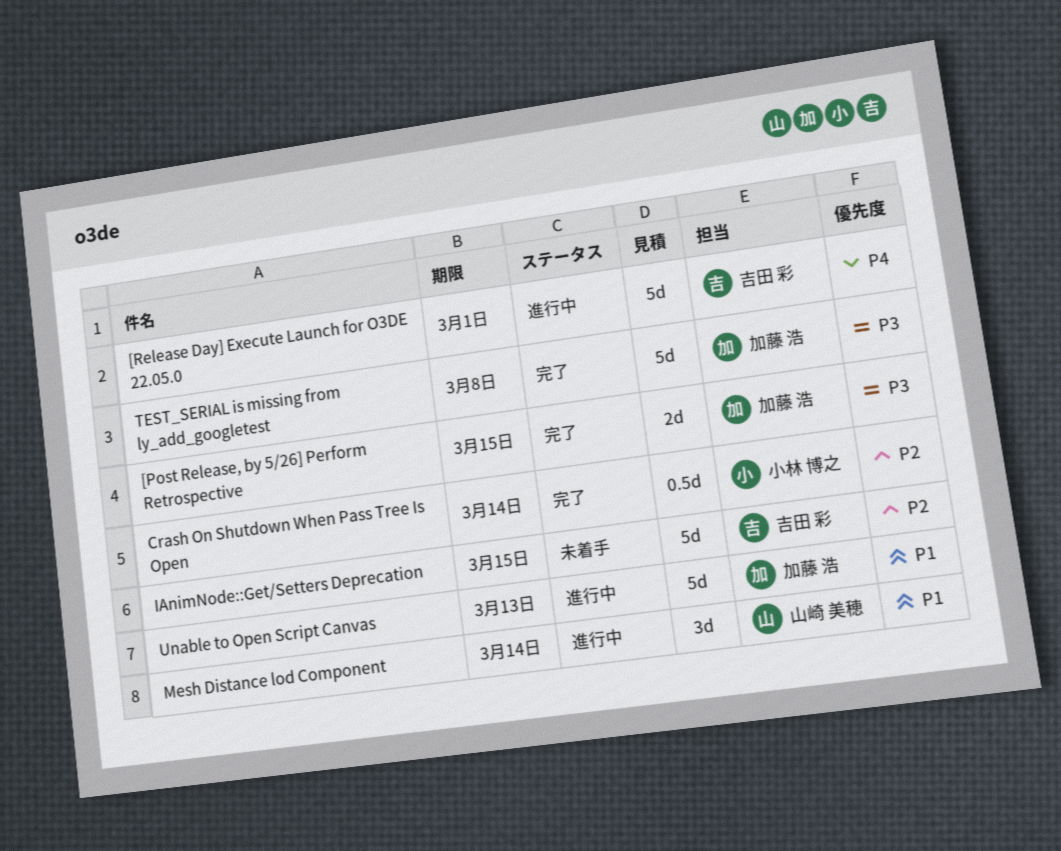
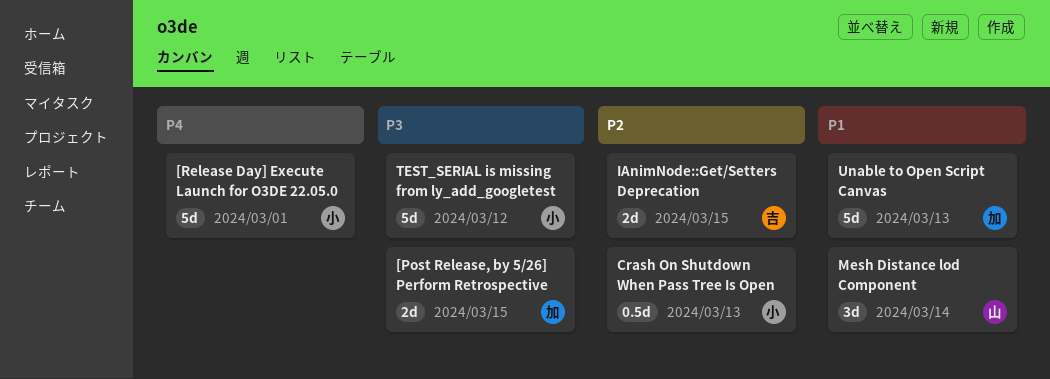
[Release Day] Execute Launch for O3DE 22.05.0, owner: 吉田 彩 -> 小林 博之
Crash On Shutdown When Pass Tree Is Open, due: Mar 14 -> Mar 13
IAnimNode::Get/Setters Deprecation, estimate: 5d -> 2d
TEST_SERIAL is missing from ly_add_googletest, owner: 加藤 浩 -> 小林 博之
TEST_SERIAL is missing from ly_add_googletest, due: Mar 8 -> Mar 12

